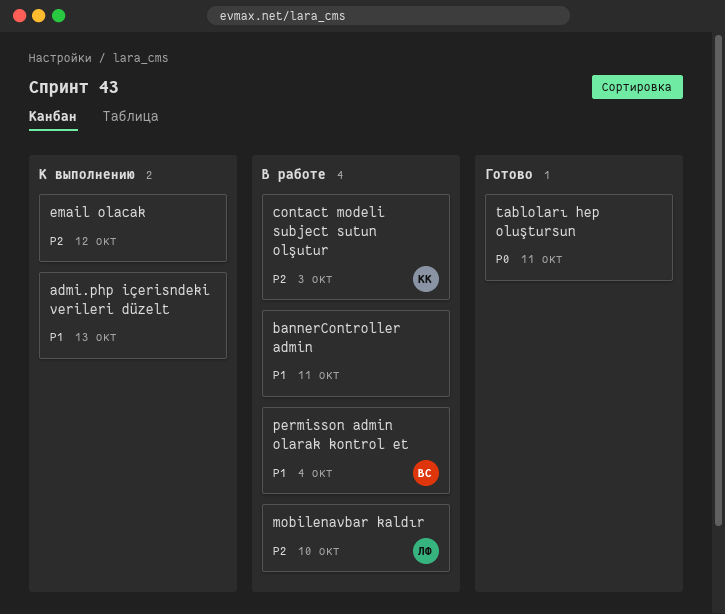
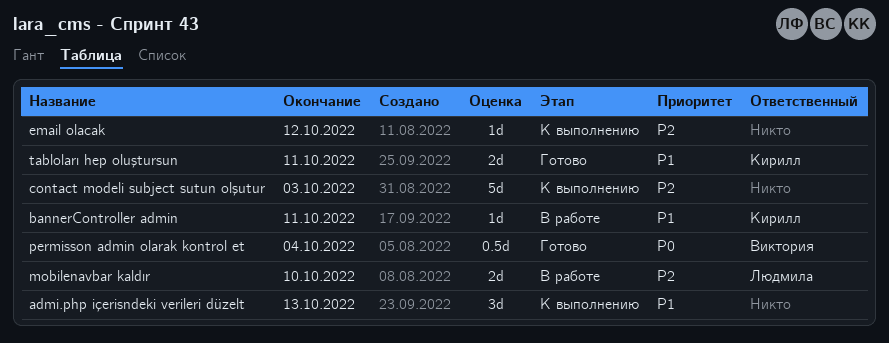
bannerController admin, owner: none -> Кирилл
contact modeli subject sutun olşutur, status: В работе -> К выполнению
contact modeli subject sutun olşutur, owner: Кирилл -> none
permisson admin olarak kontrol et, status: В работе -> Готово
permisson admin olarak kontrol et, priority: P1 -> P0
tabloları hep oluştursun, owner: none -> Кирилл
tabloları hep oluştursun, priority: P0 -> P1

